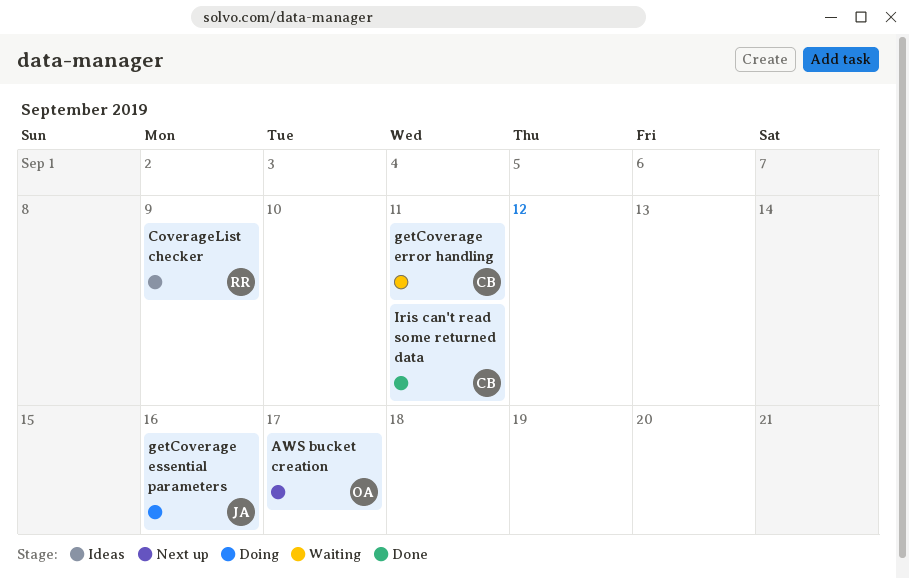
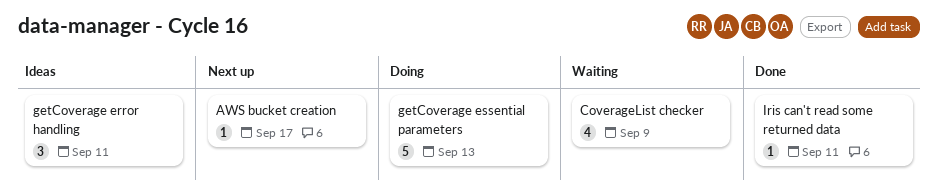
CoverageList checker, status: Ideas -> Waiting
getCoverage error handling, status: Waiting -> Ideas
getCoverage essential parameters, due: Sep 16 -> Sep 13

